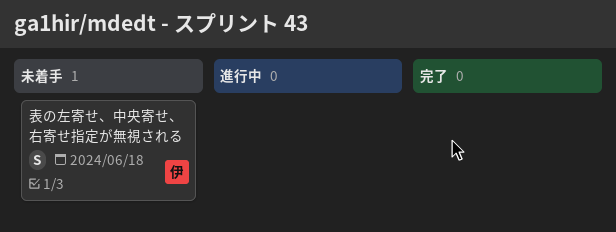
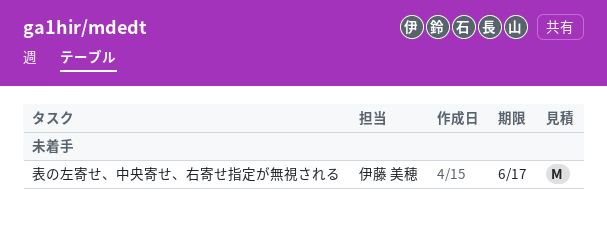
表の左寄せ、中央寄せ、右寄せ指定が無視される, estimate: S -> M
表の左寄せ、中央寄せ、右寄せ指定が無視される, due: Jun 18 -> Jun 17

